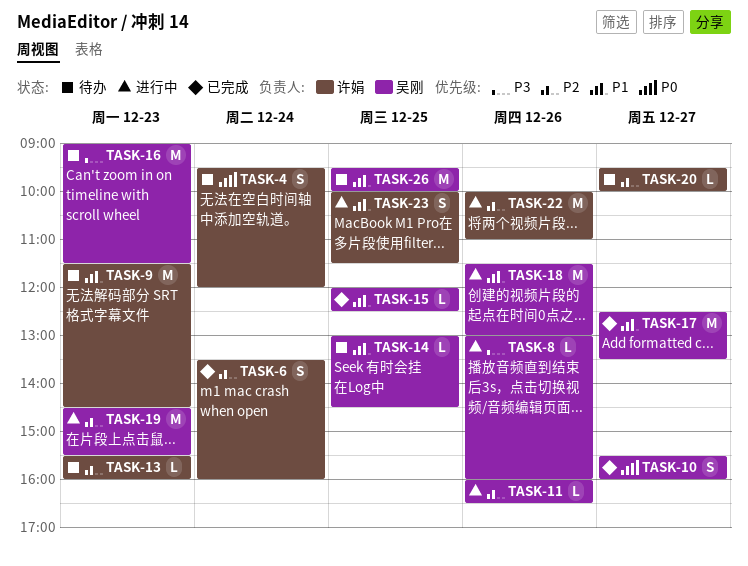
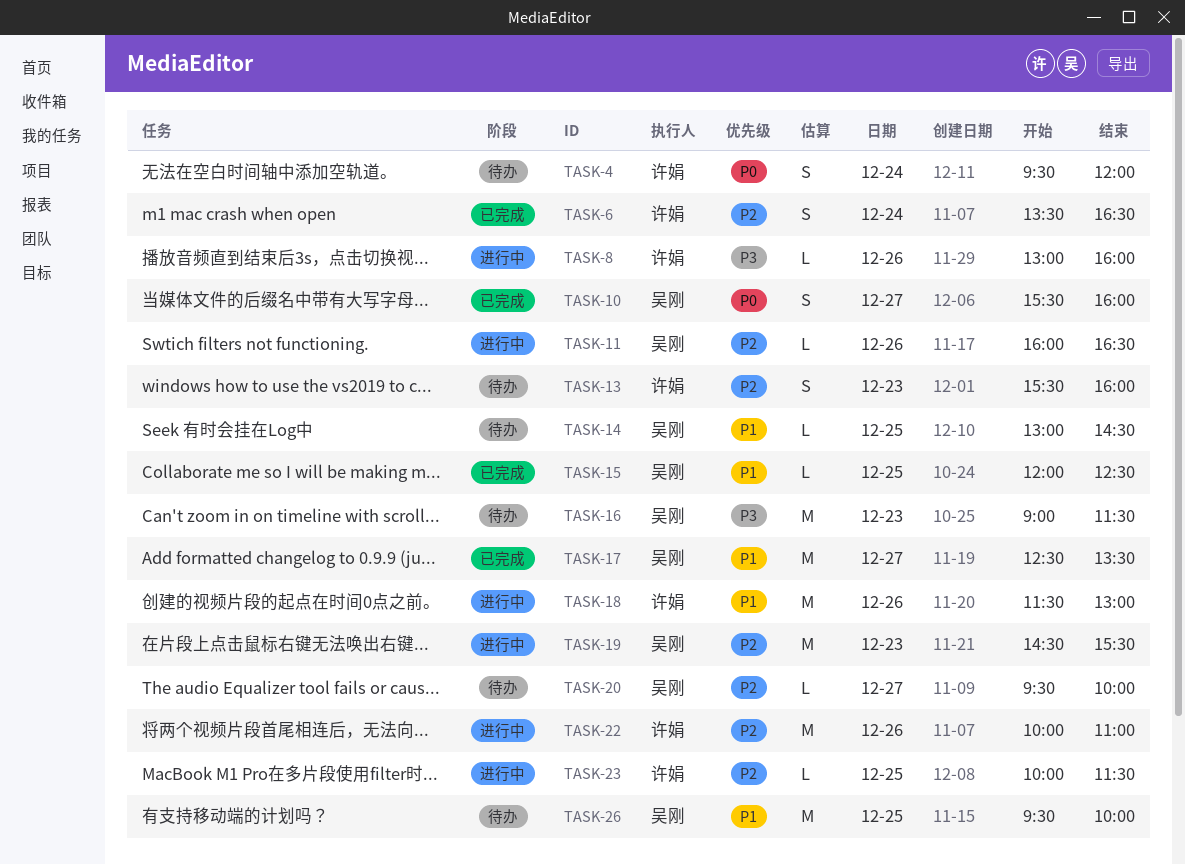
TASK-6, ends: 16:00 -> 16:30
TASK-8, owner: 吴刚 -> 许娟
TASK-9: present -> none
TASK-13, estimate: L -> S
TASK-18, owner: 吴刚 -> 许娟
TASK-20, owner: 许娟 -> 吴刚
TASK-23, priority: P1 -> P2
TASK-23, estimate: S -> L

